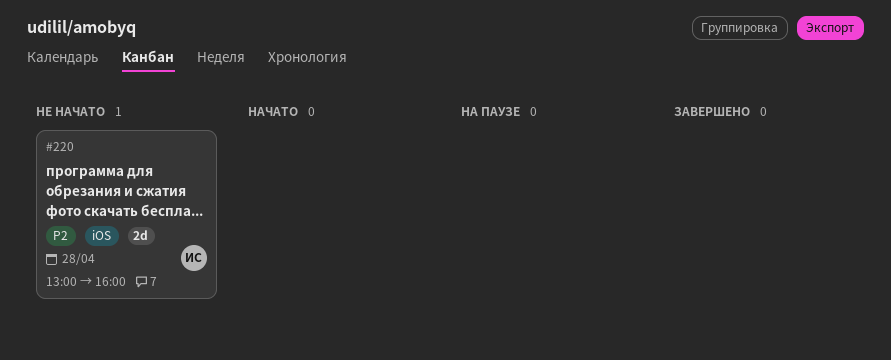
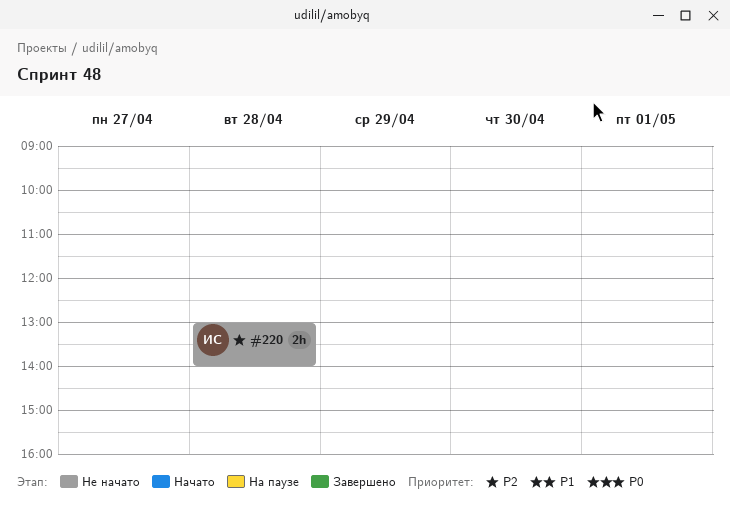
#220, estimate: 2d -> 2h
#220, ends: 16:00 -> 14:00

